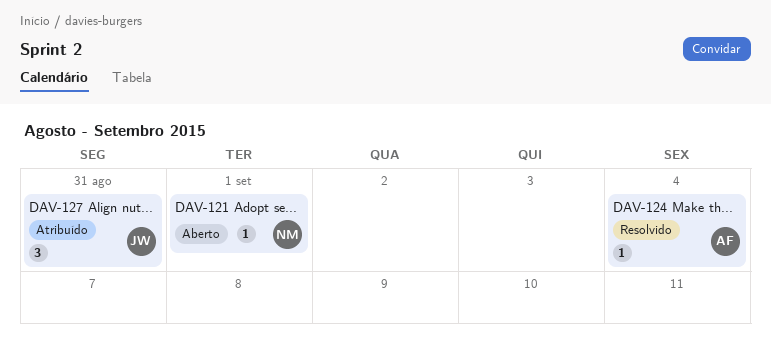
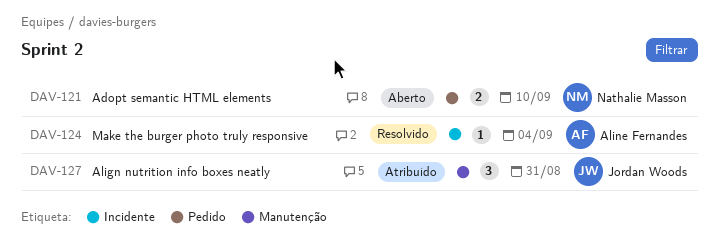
DAV-121, estimate: 1 -> 2
DAV-121, due: Sep 1 -> Sep 10

